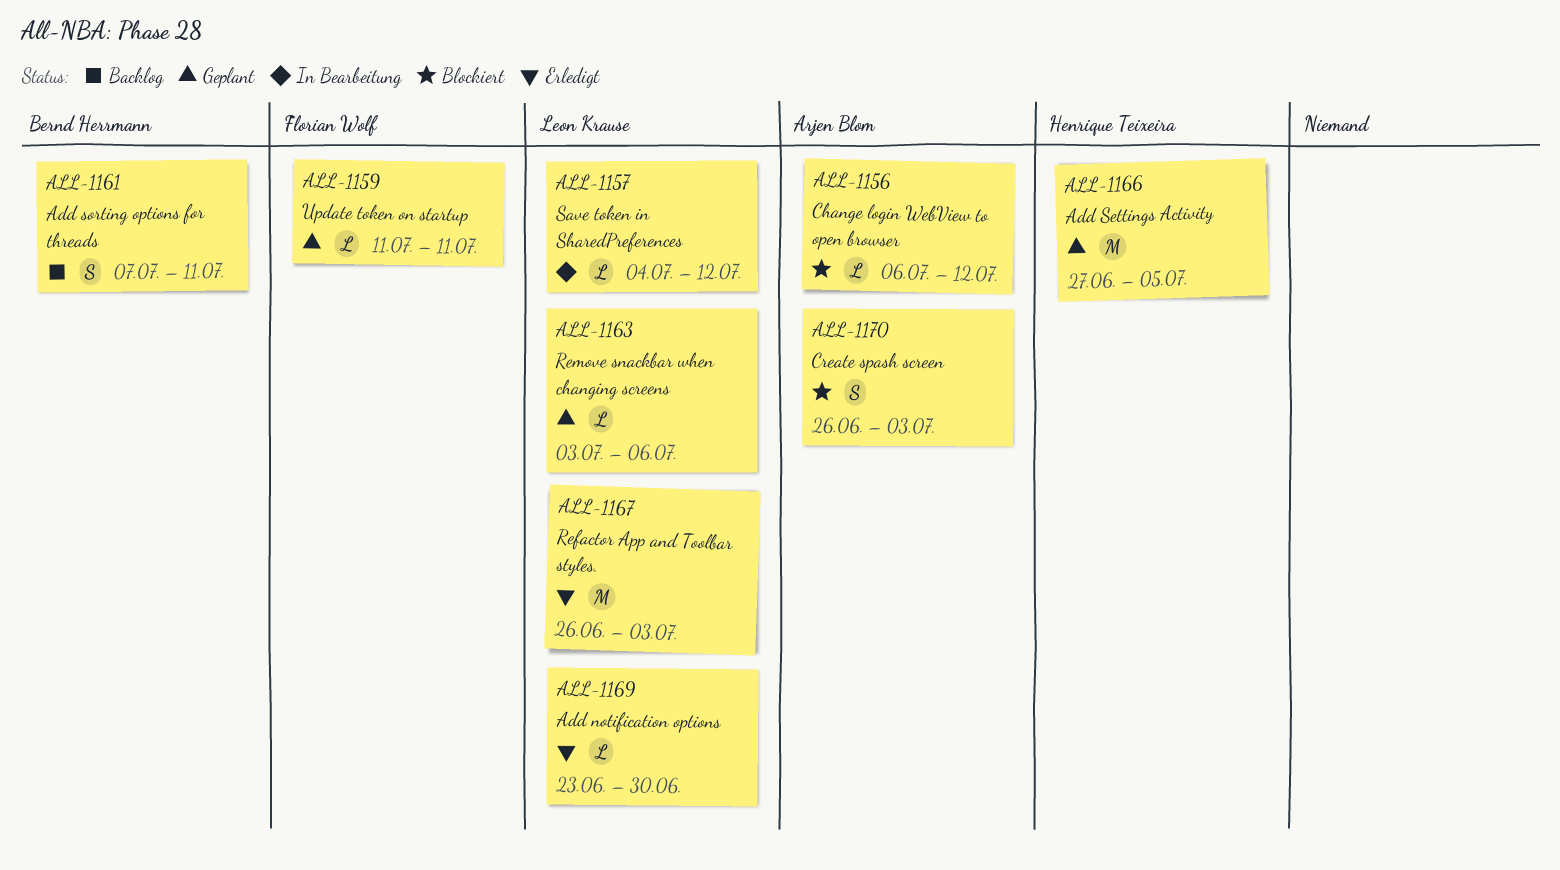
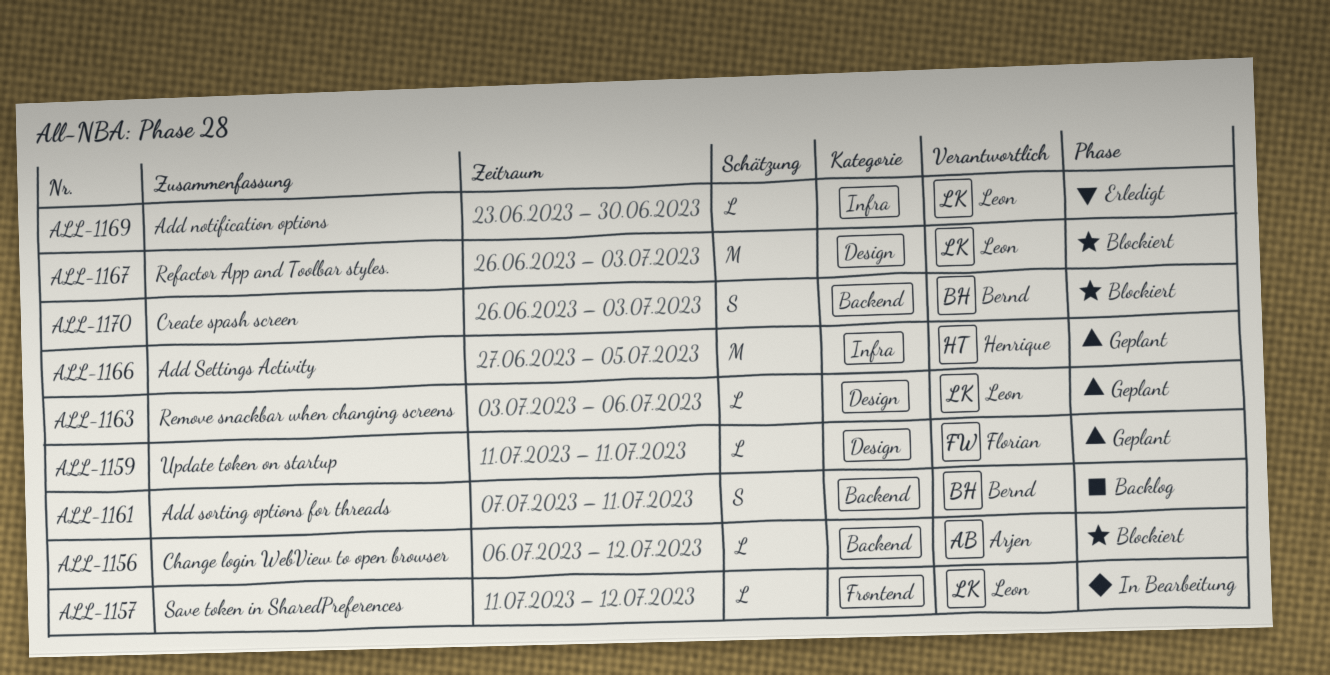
ALL-1157, start: Jul 4 -> Jul 11
ALL-1167, status: Erledigt -> Blockiert
ALL-1170, owner: Arjen Blom -> Bernd Herrmann

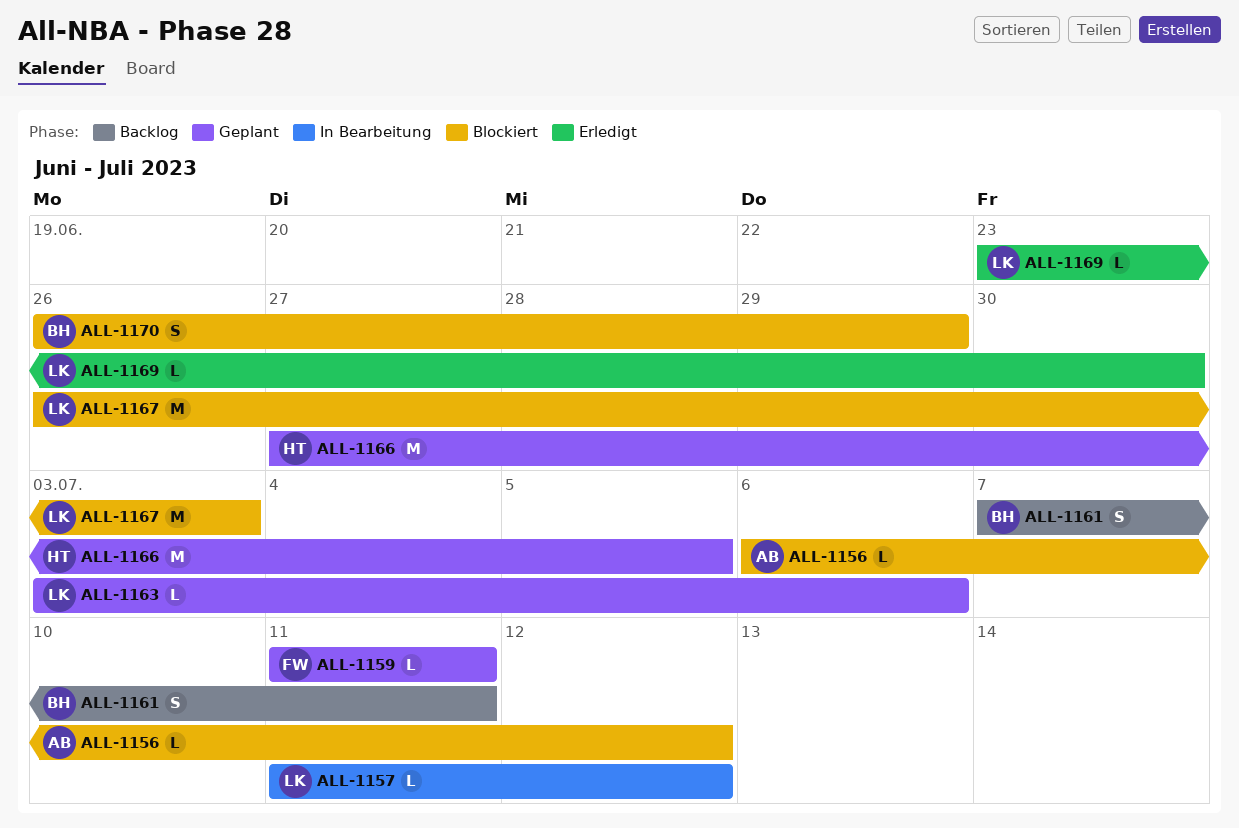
ALL-1170, due: Jul 3 -> Jun 29

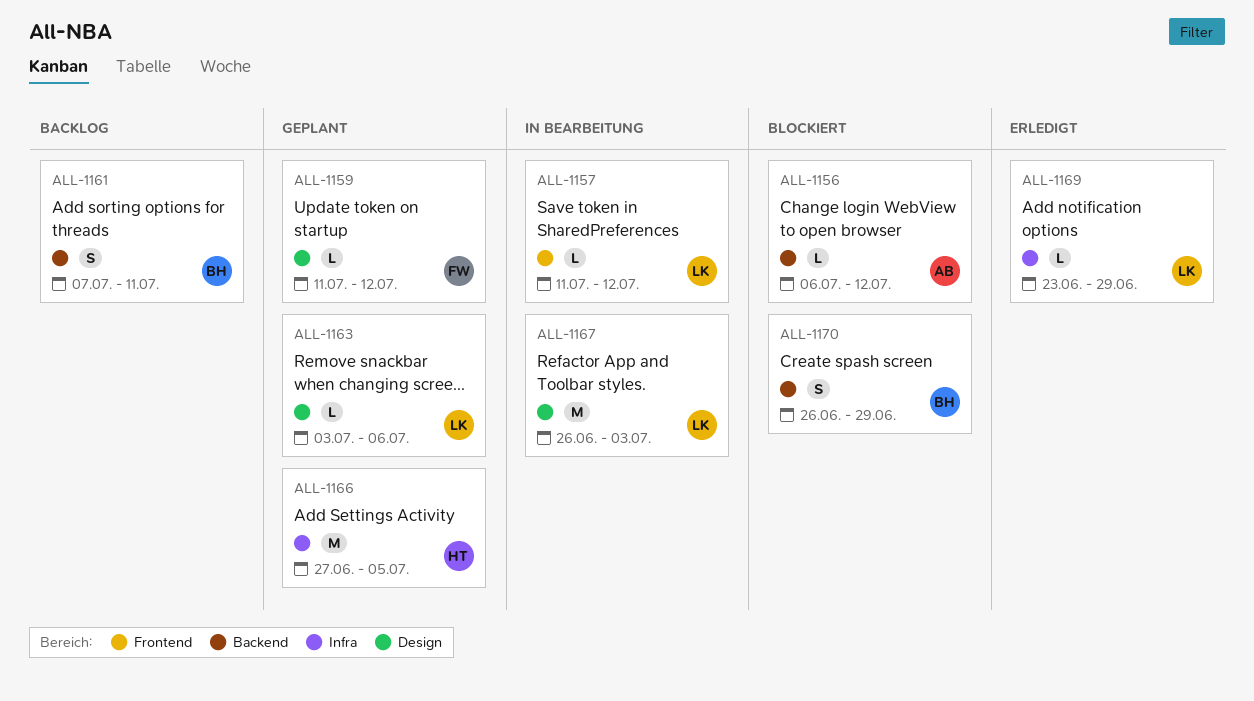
ALL-1159, due: Jul 11 -> Jul 12
ALL-1167, status: Blockiert -> In Bearbeitung
ALL-1169, due: Jun 30 -> Jun 29

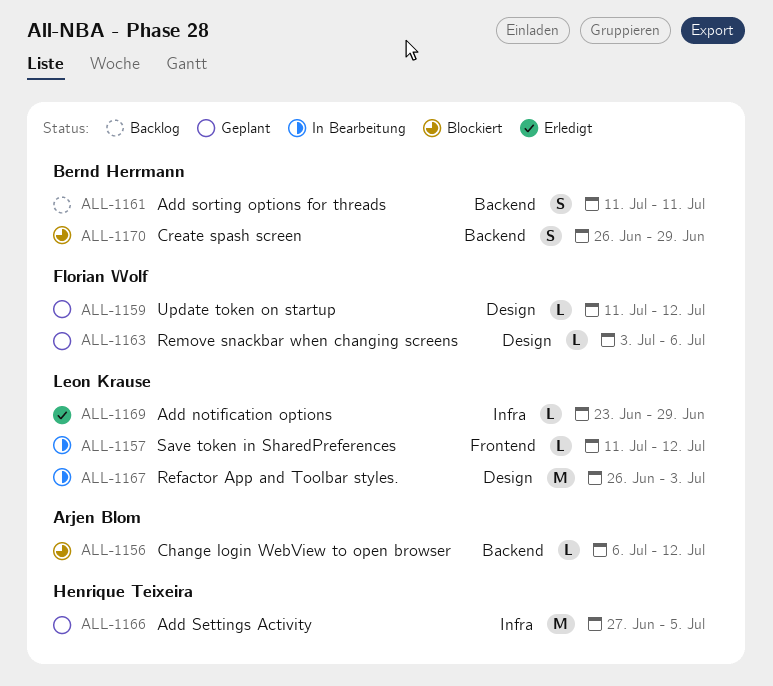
ALL-1161, start: Jul 7 -> Jul 11
ALL-1163, owner: Leon Krause -> Florian Wolf

